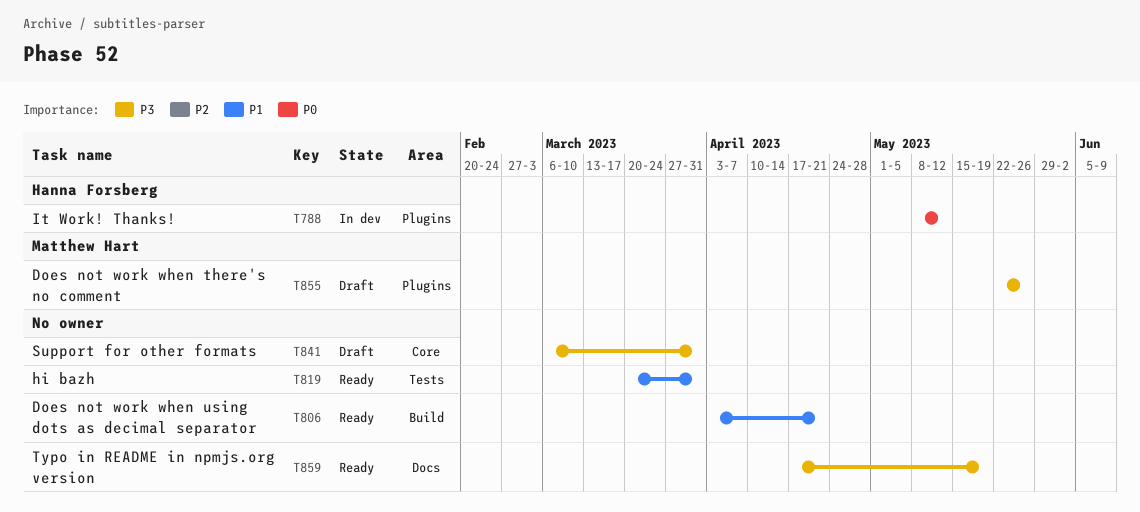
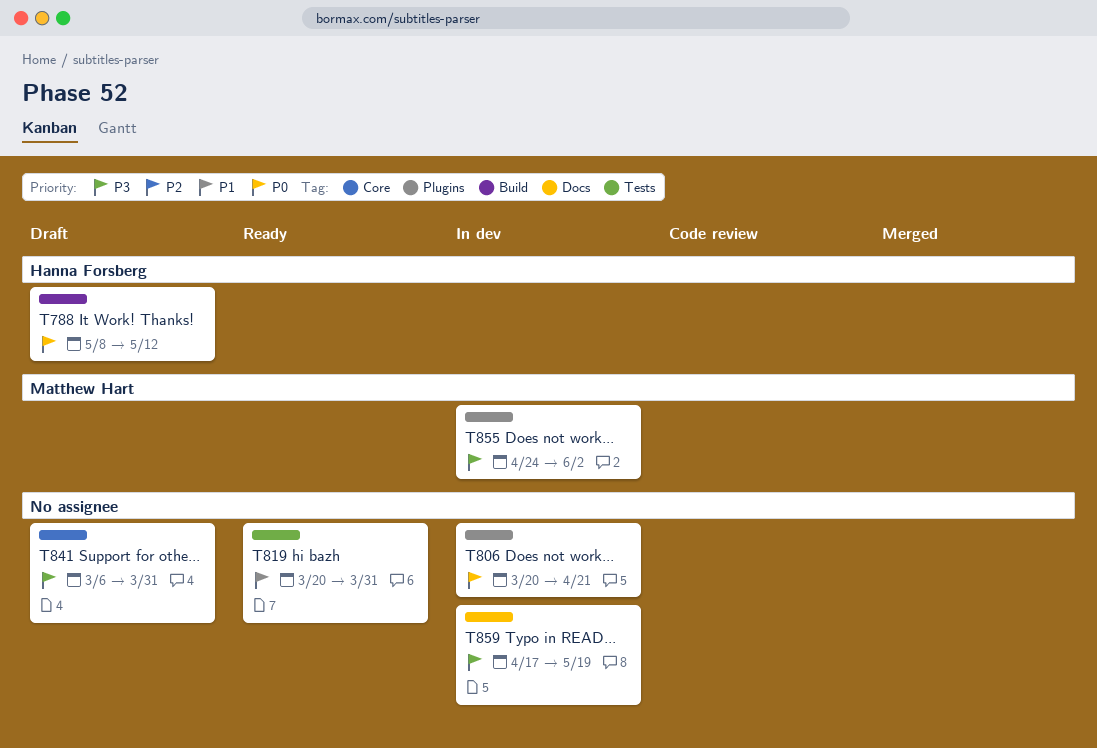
T788, status: In dev -> Draft
T788, label: Plugins -> Build
T806, status: Ready -> In dev
T806, priority: P1 -> P0
T806, label: Build -> Plugins
T806, start: Apr 3 -> Mar 20
T855, status: Draft -> In dev
T855, start: May 22 -> Apr 24
T855, due: May 26 -> Jun 2
T859, status: Ready -> In dev

